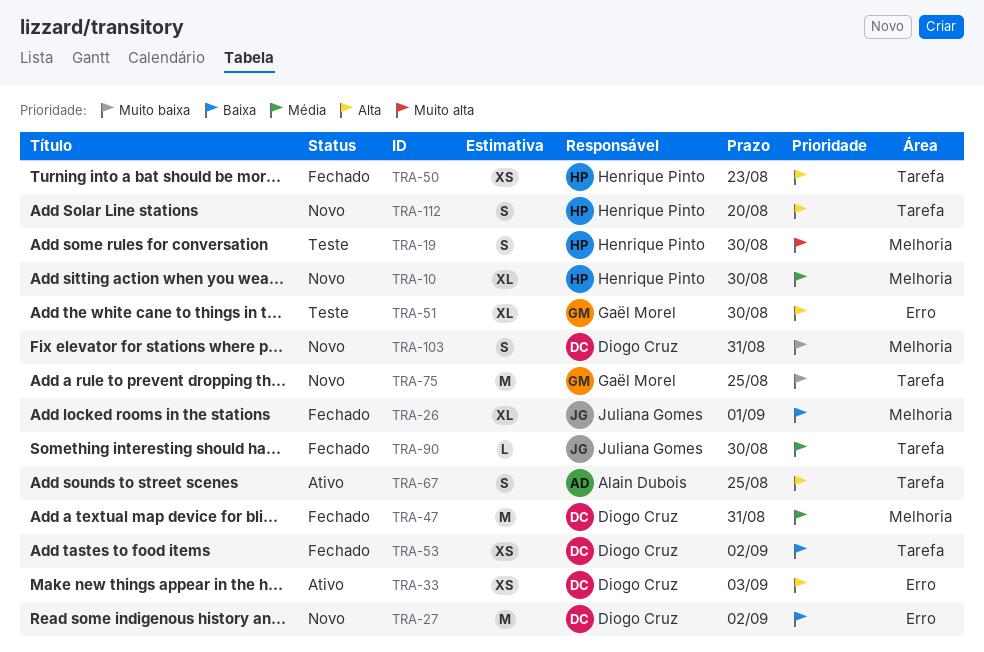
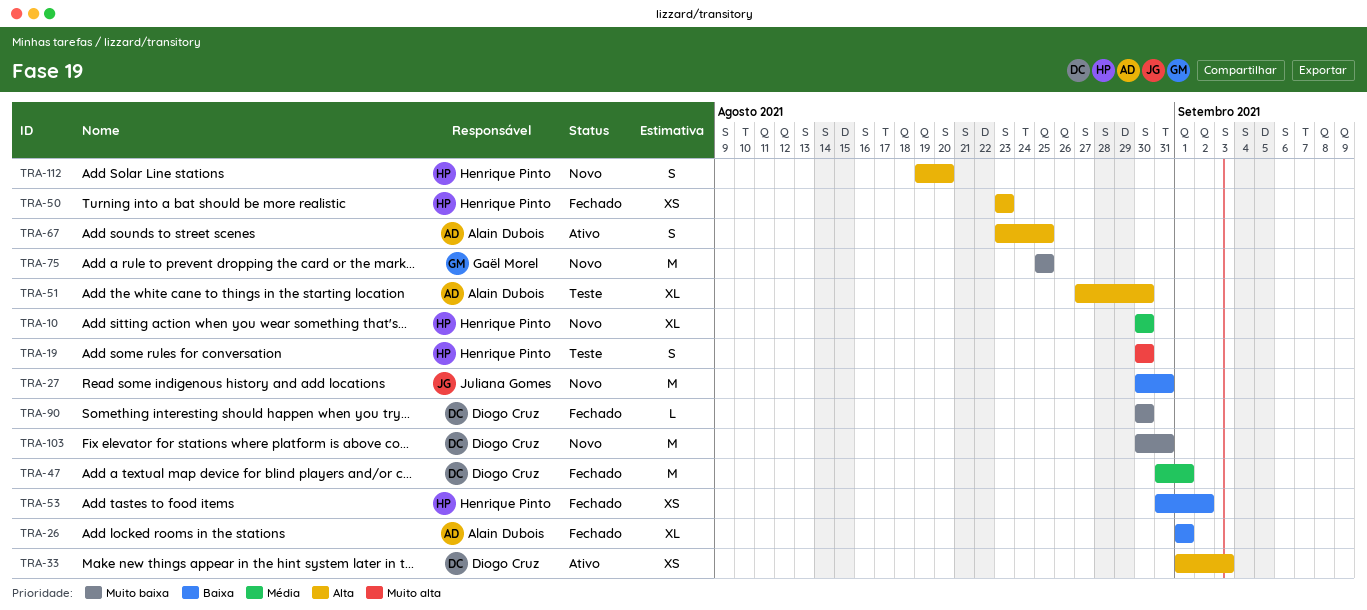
TRA-26, owner: Juliana Gomes -> Alain Dubois
TRA-27, owner: Diogo Cruz -> Juliana Gomes
TRA-27, due: Sep 2 -> Aug 31
TRA-47, due: Aug 31 -> Sep 1
TRA-51, owner: Gaël Morel -> Alain Dubois
TRA-53, owner: Diogo Cruz -> Henrique Pinto
TRA-90, owner: Juliana Gomes -> Diogo Cruz
TRA-90, priority: Média -> Muito baixa
TRA-103, estimate: S -> M

